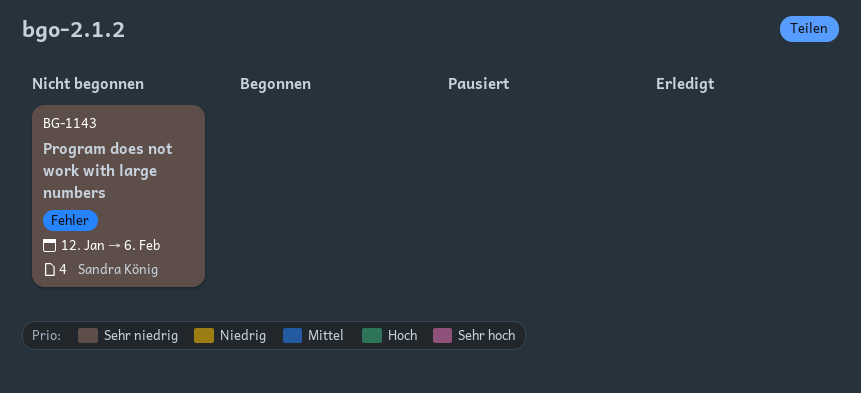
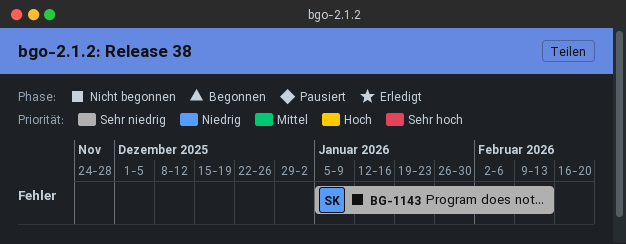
BG-1143, start: Jan 12 -> Jan 5
BG-1143, due: Feb 6 -> Feb 13

